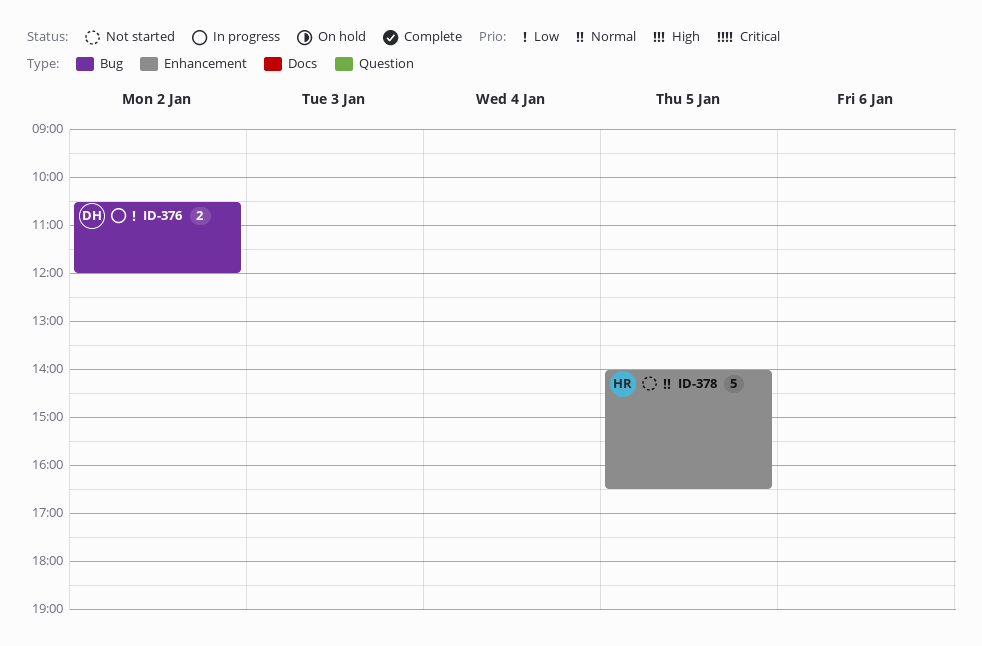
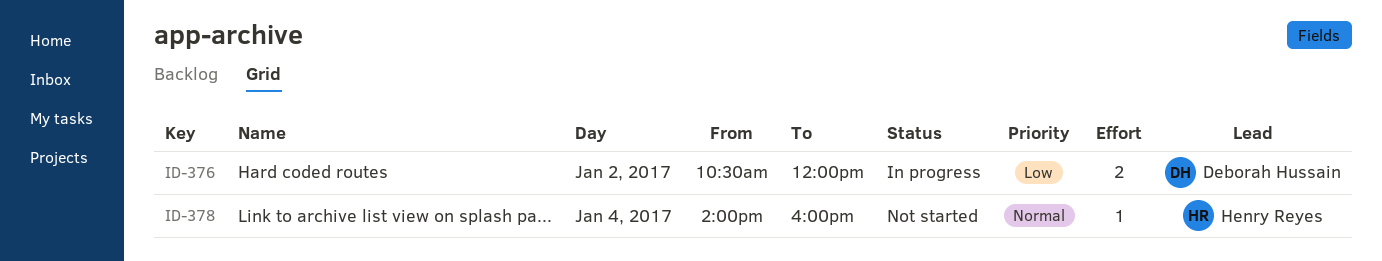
ID-378, estimate: 5 -> 1
ID-378, day: Jan 5 -> Jan 4
ID-378, ends: 16:30 -> 16:00

